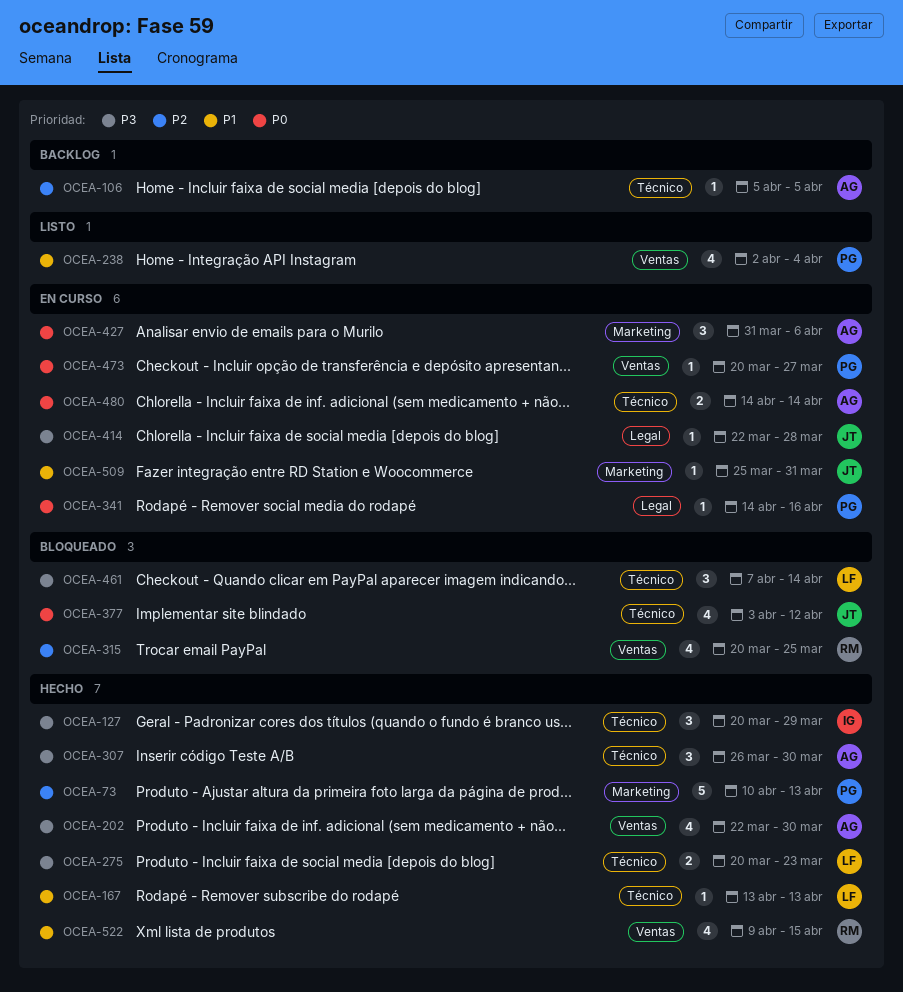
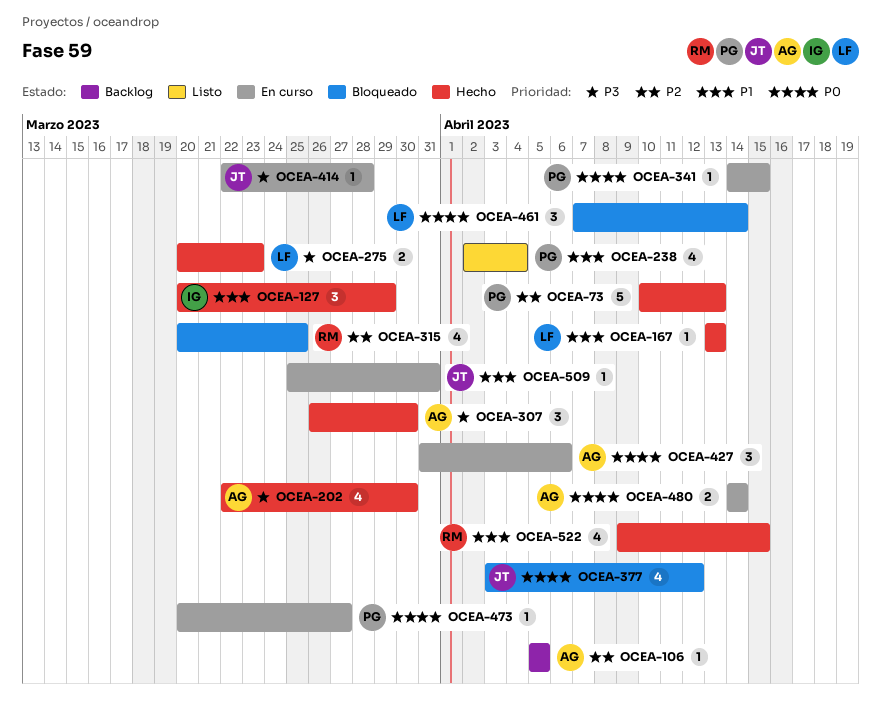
OCEA-127, priority: P3 -> P1
OCEA-341, due: Apr 16 -> Apr 15
OCEA-461, priority: P3 -> P0

